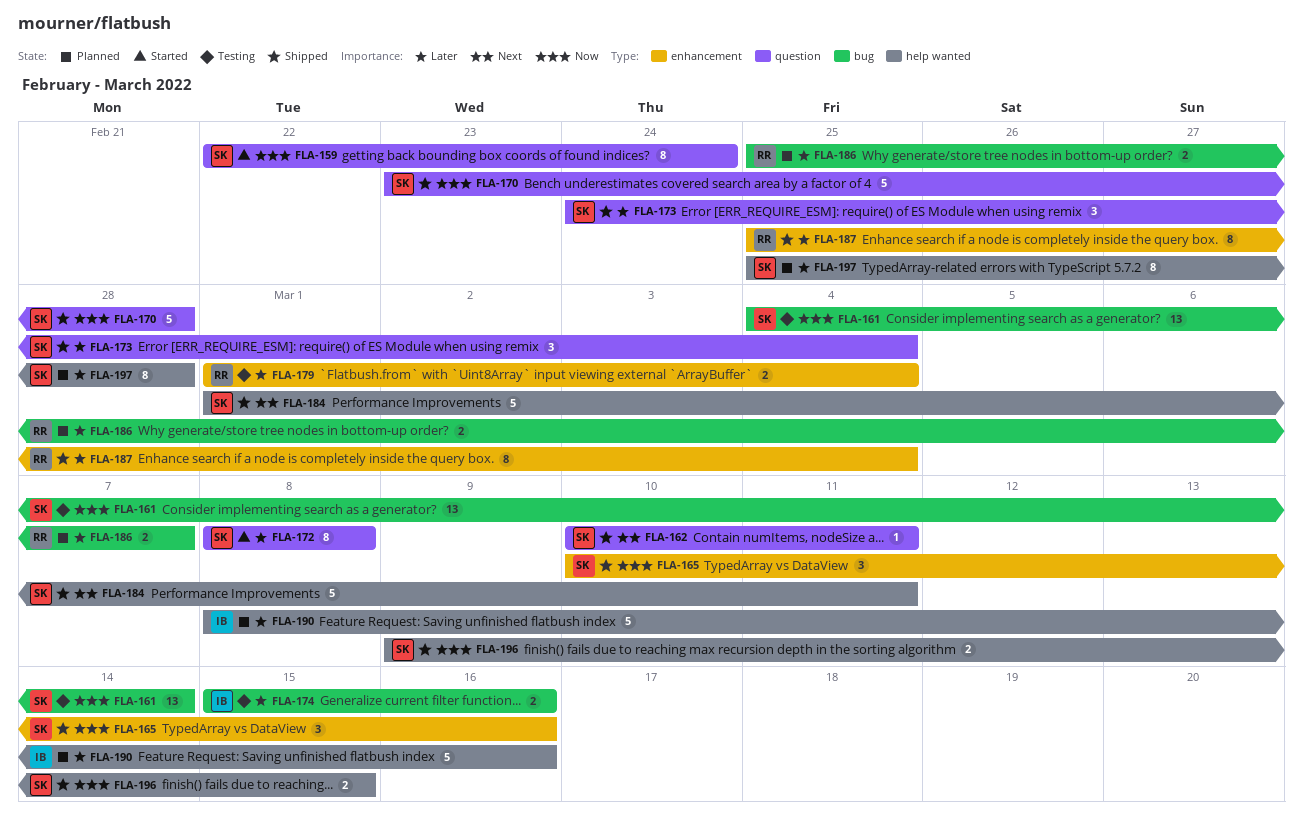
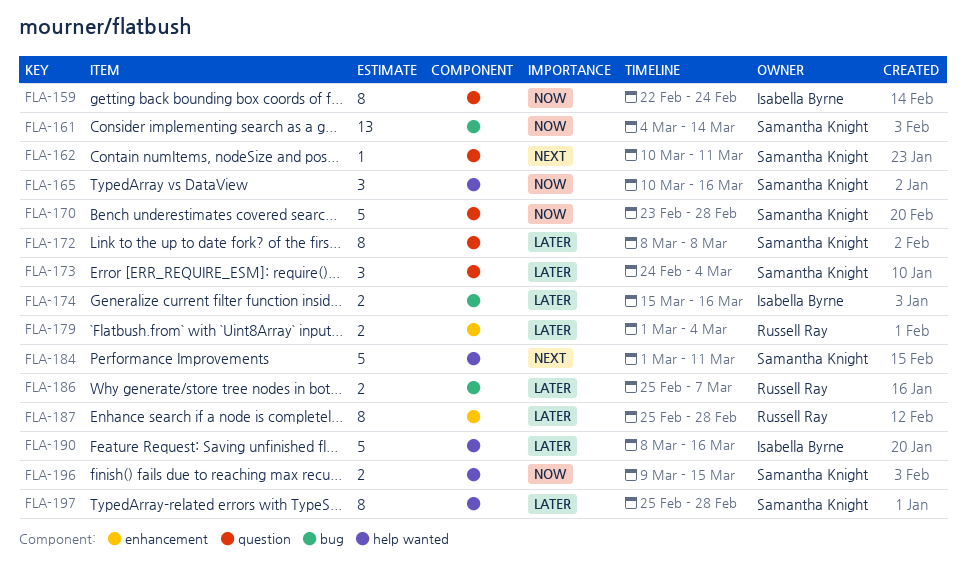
FLA-159, owner: Samantha Knight -> Isabella Byrne
FLA-165, label: enhancement -> help wanted
FLA-187, due: Mar 4 -> Feb 28

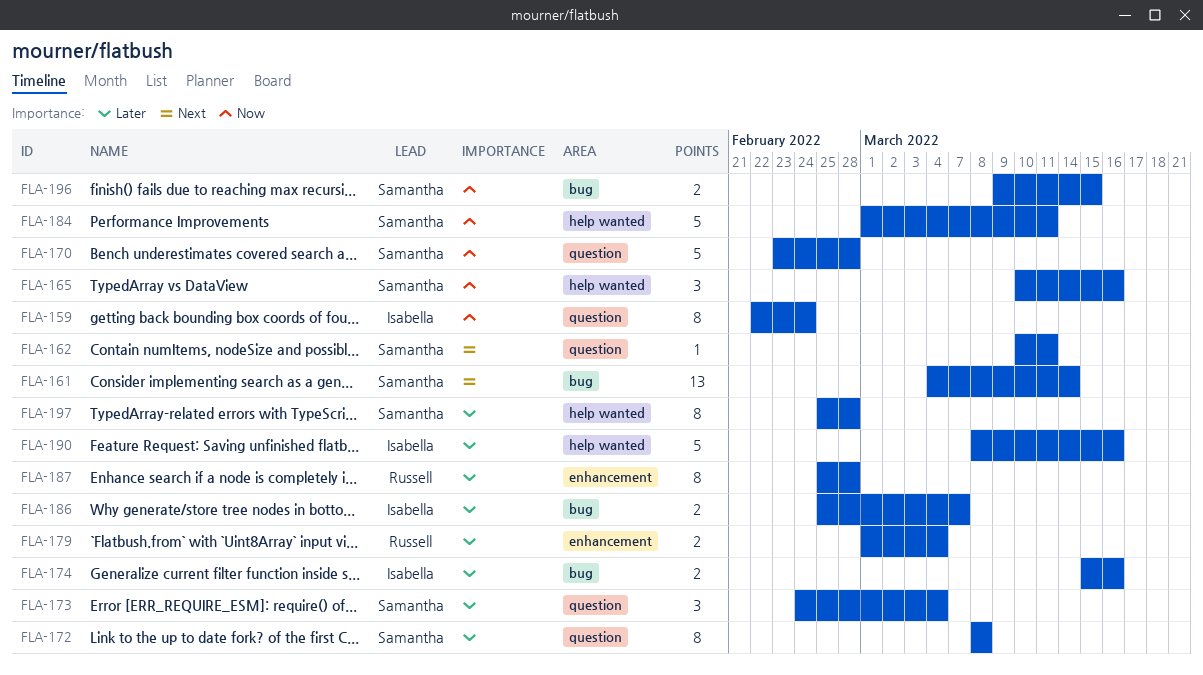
FLA-161, priority: Now -> Next
FLA-184, priority: Next -> Now
FLA-186, owner: Russell Ray -> Isabella Byrne
FLA-196, label: help wanted -> bug

